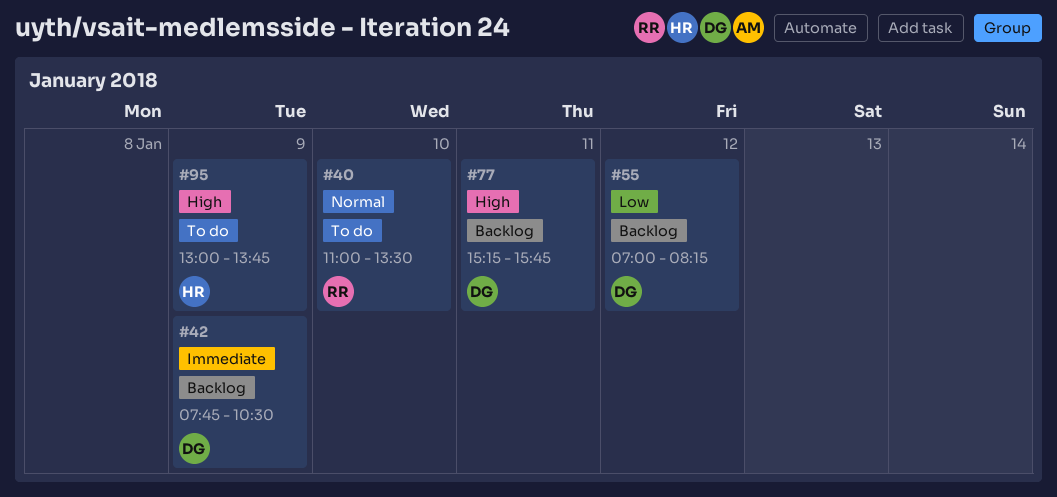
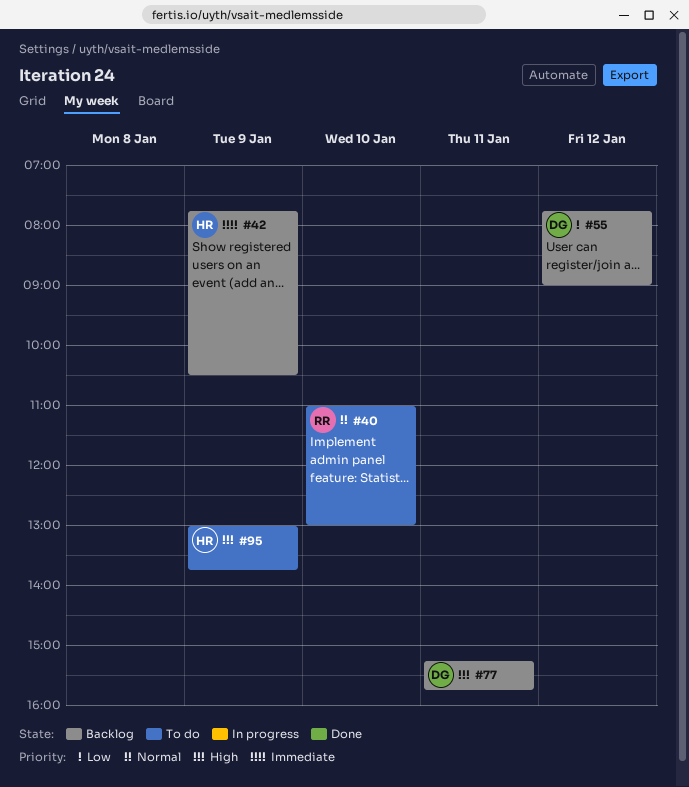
#40, ends: 13:30 -> 13:00
#42, owner: DG -> HR
#55, begins: 07:00 -> 07:45
#55, ends: 08:15 -> 09:00

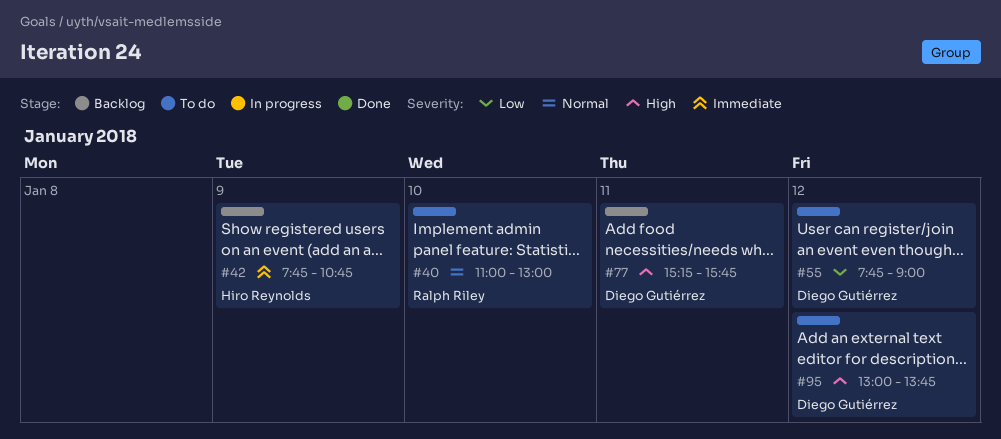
#42, ends: 10:30 -> 10:45
#55, status: Backlog -> To do
#95, owner: Hiro Reynolds -> Diego Gutiérrez
#95, day: Jan 9 -> Jan 12

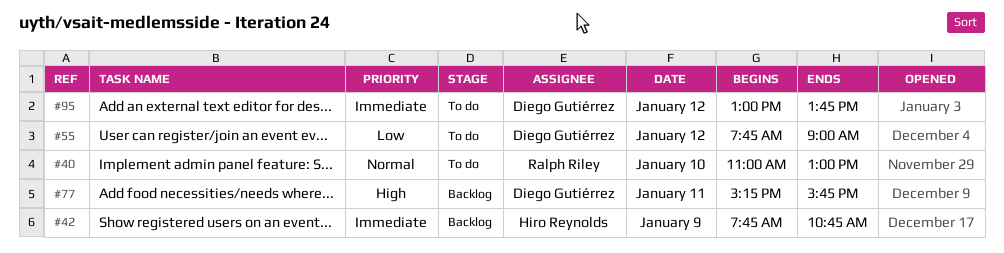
#95, priority: High -> Immediate

